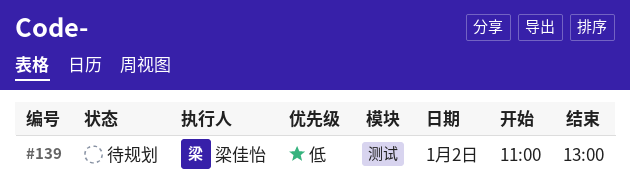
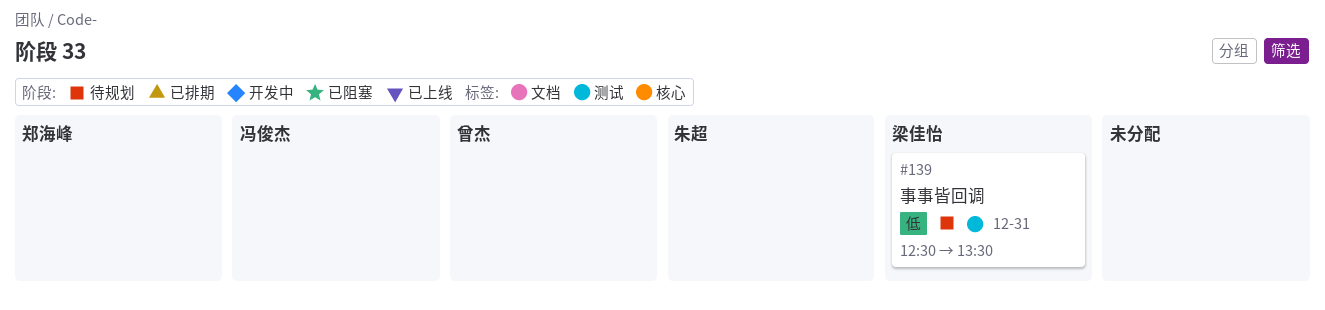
#139, day: Jan 2 -> Dec 31
#139, begins: 11:00 -> 12:30
#139, ends: 13:00 -> 13:30

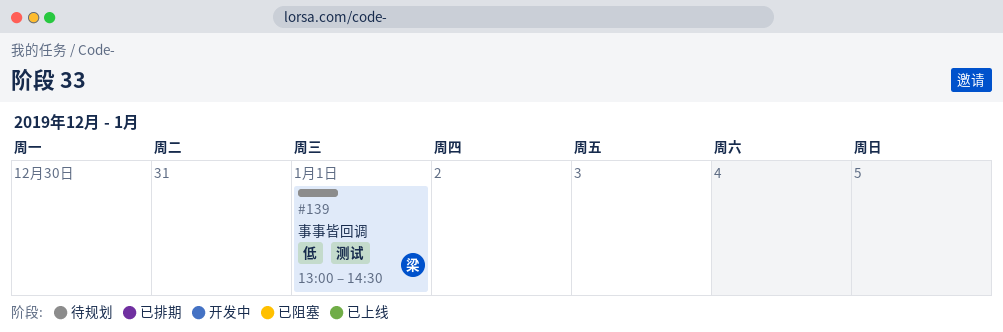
#139, day: Dec 31 -> Jan 1
#139, begins: 12:30 -> 13:00
#139, ends: 13:30 -> 14:30

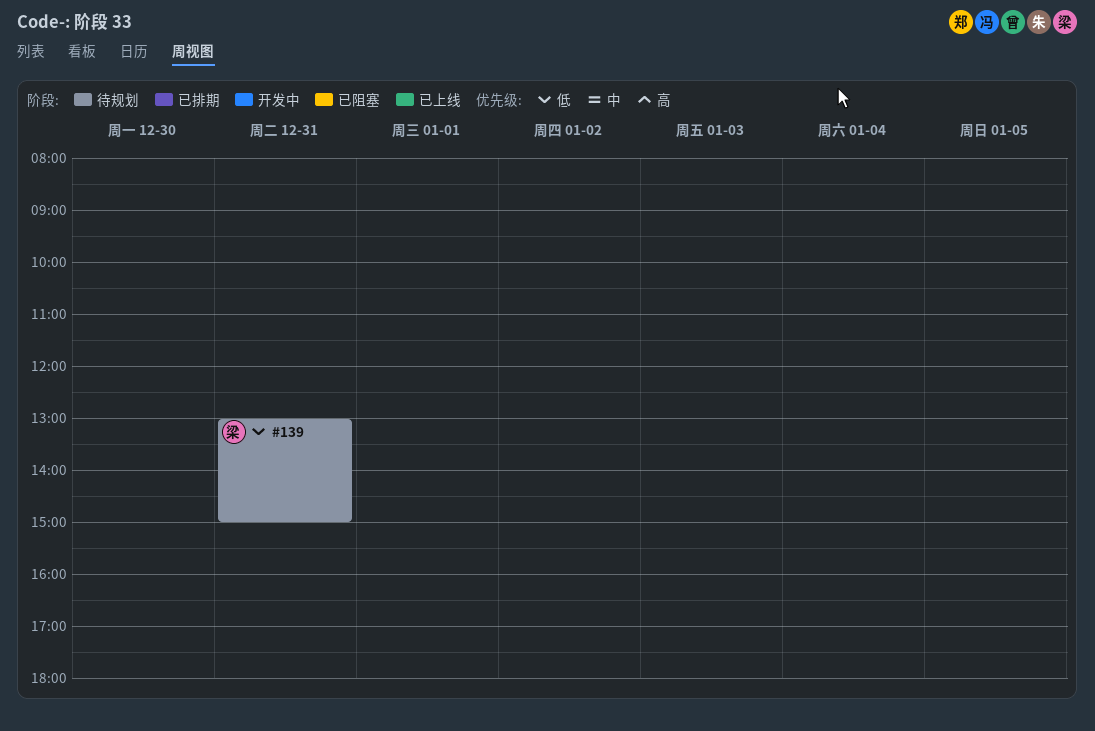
#139, day: Jan 1 -> Dec 31
#139, ends: 14:30 -> 15:00

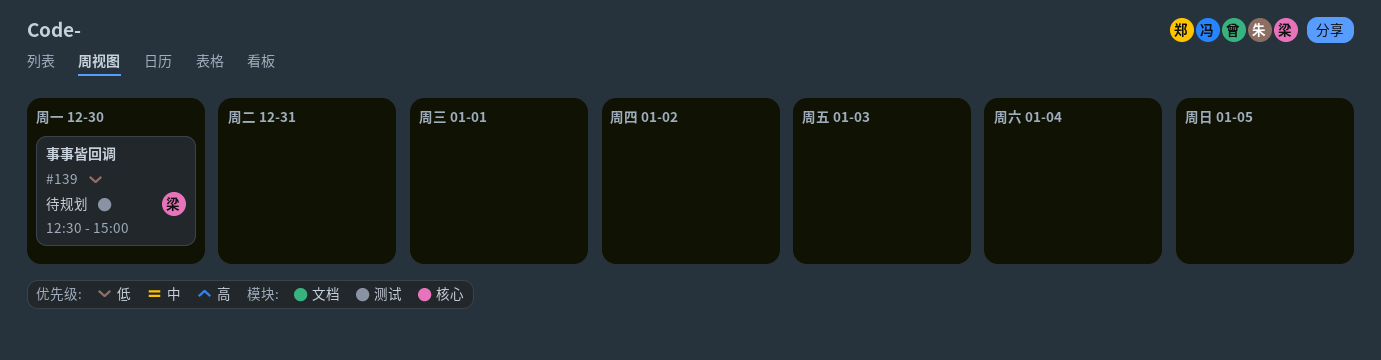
#139, day: Dec 31 -> Dec 30
#139, begins: 13:00 -> 12:30

